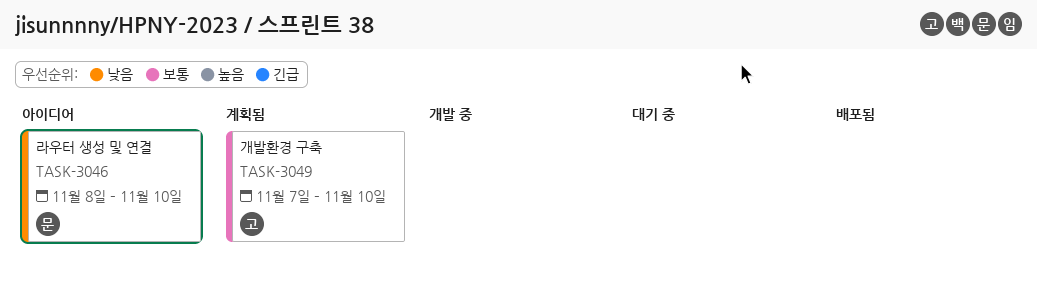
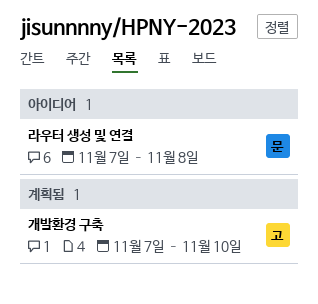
라우터 생성 및 연결, start: Nov 8 -> Nov 7
라우터 생성 및 연결, due: Nov 10 -> Nov 8

